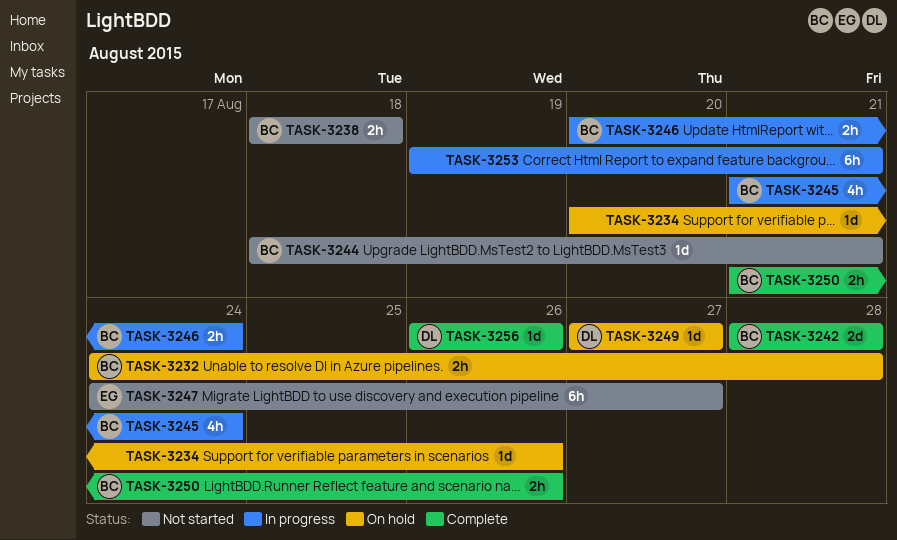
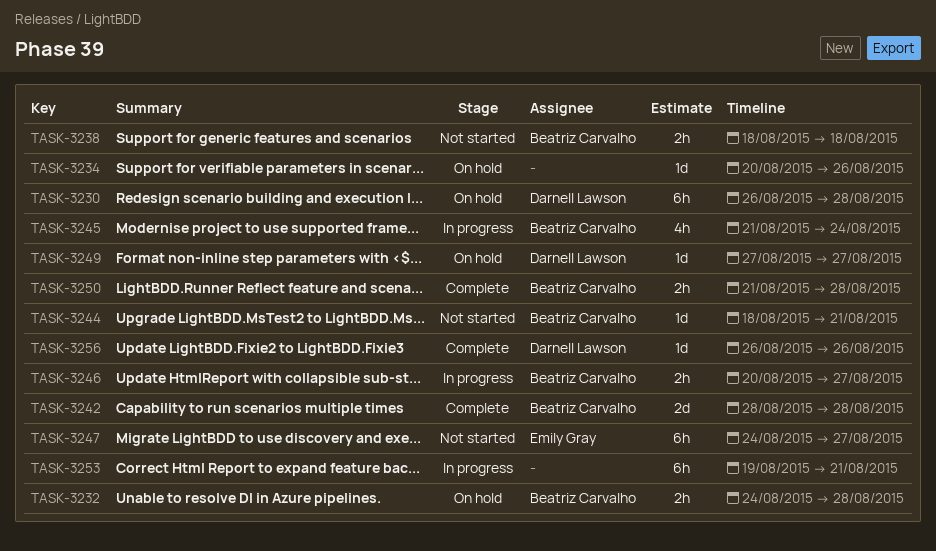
TASK-3230: none -> present
TASK-3246, due: Aug 24 -> Aug 27
TASK-3250, due: Aug 26 -> Aug 28

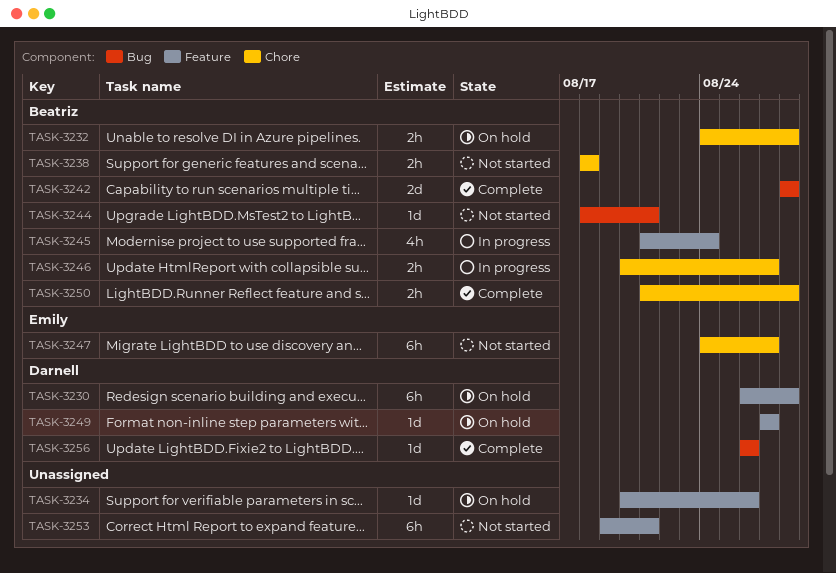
TASK-3253, status: In progress -> Not started

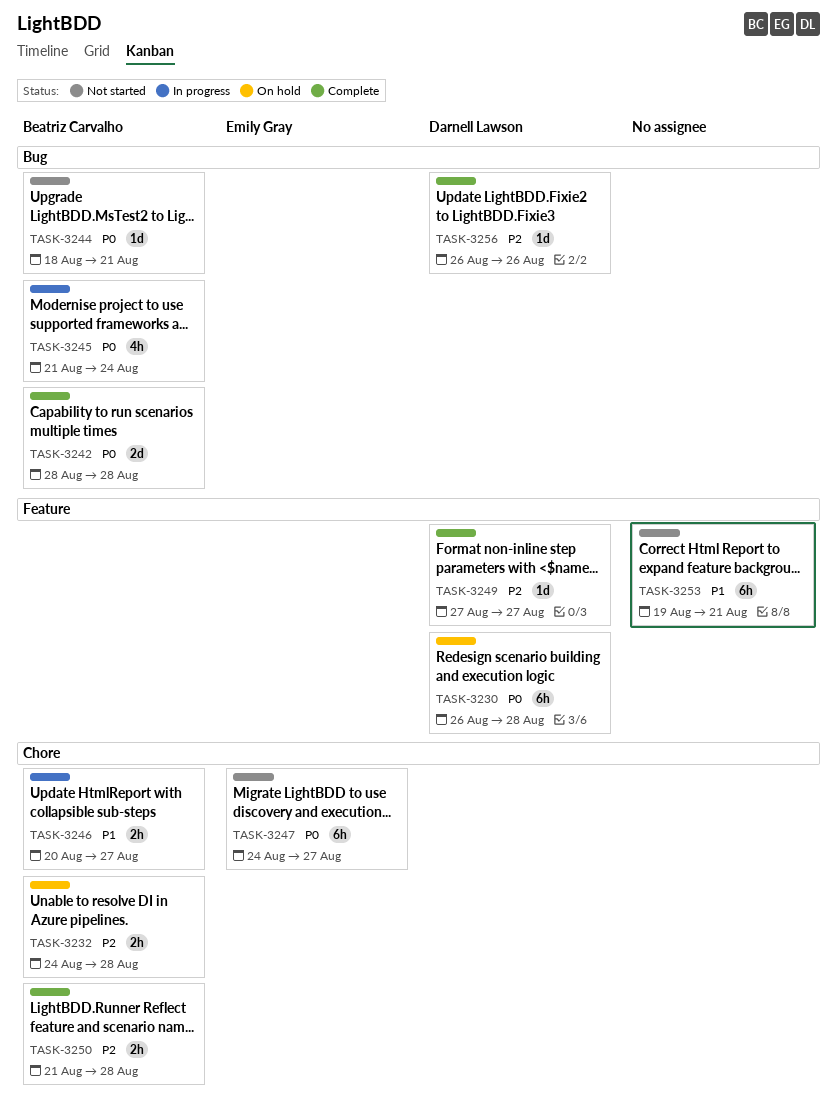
TASK-3234: present -> none
TASK-3238: present -> none
TASK-3245, label: Feature -> Bug
TASK-3249, status: On hold -> Complete

